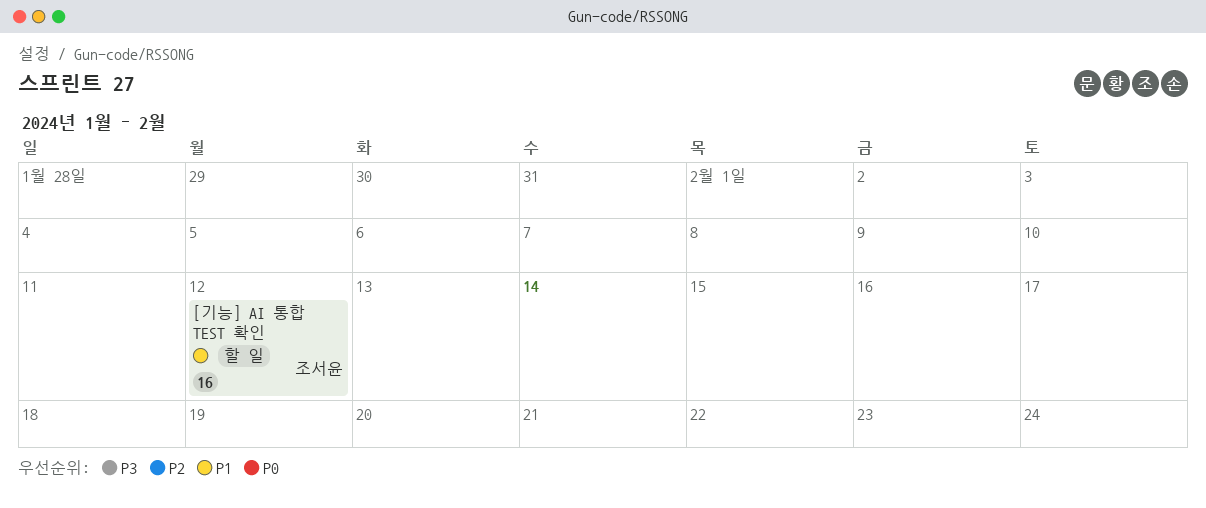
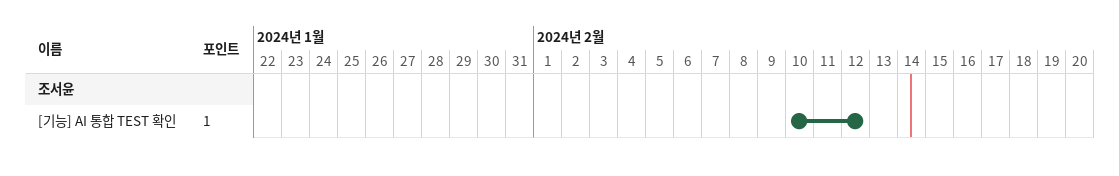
[기능] AI 통합 TEST 확인, estimate: 16 -> 1

